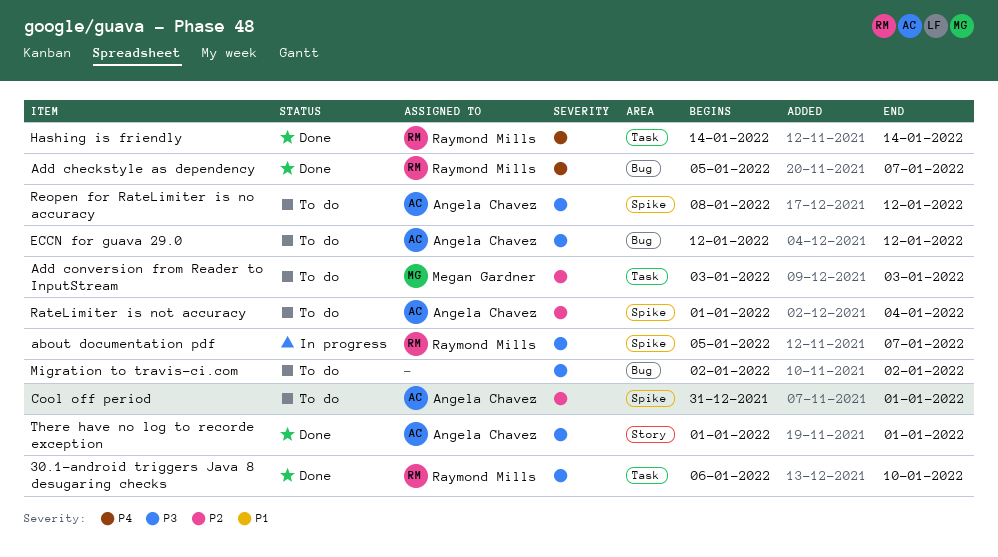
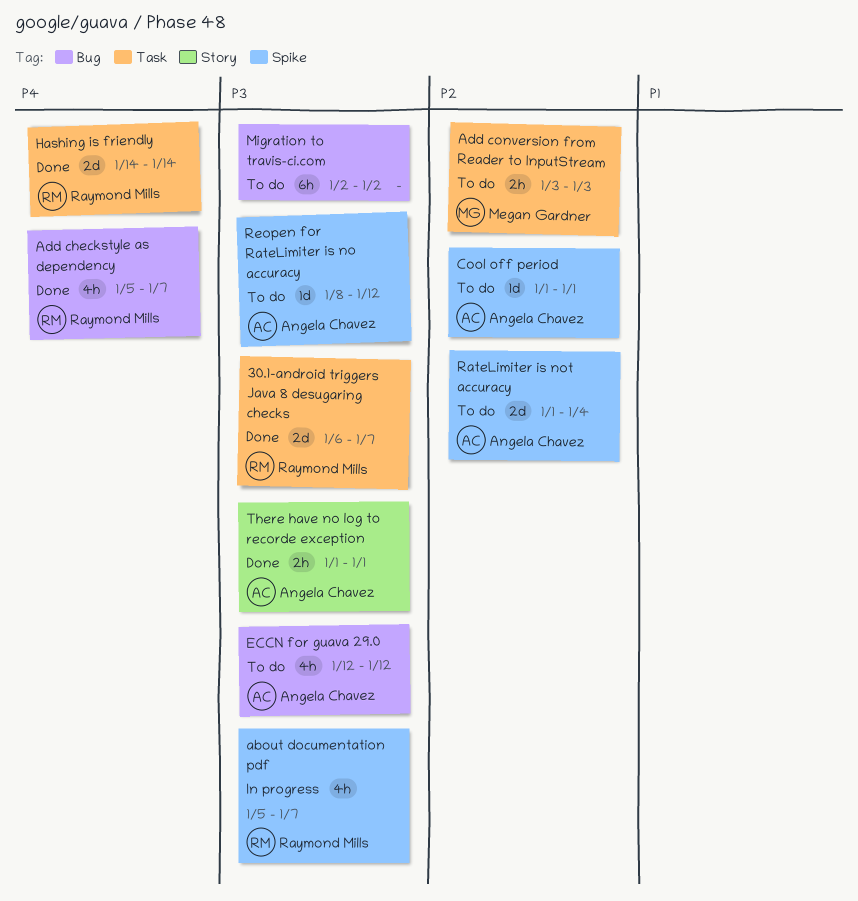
30.1-android triggers Java 8 desugaring checks, due: Jan 10 -> Jan 7
Cool off period, start: Dec 31 -> Jan 1

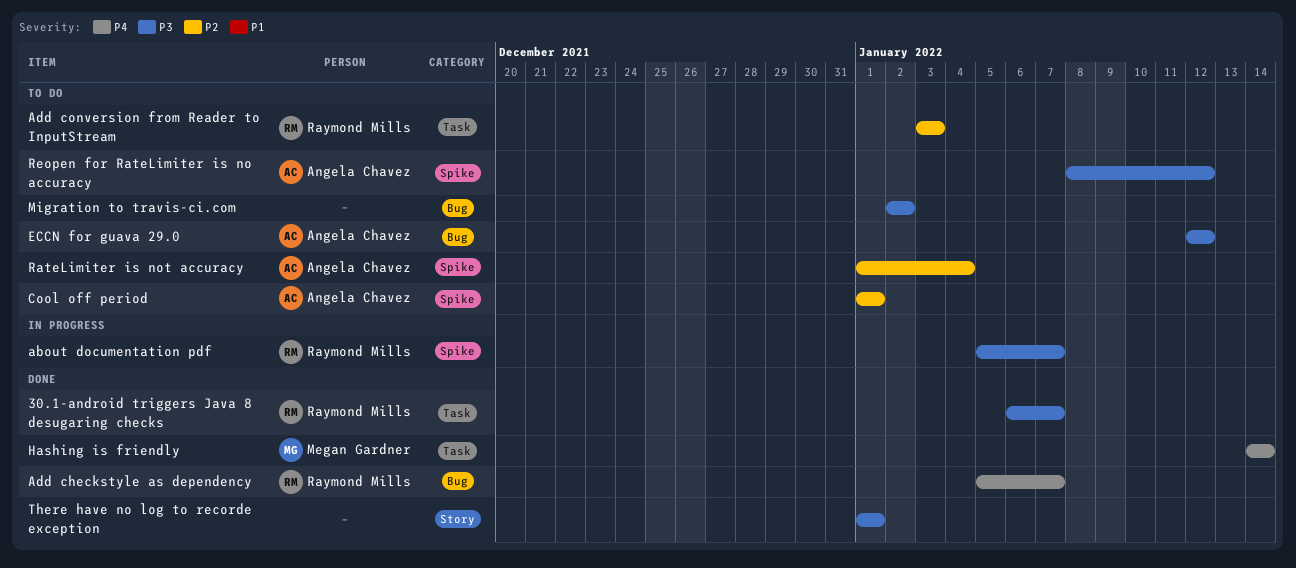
Add conversion from Reader to InputStream, owner: Megan Gardner -> Raymond Mills
Hashing is friendly, owner: Raymond Mills -> Megan Gardner
There have no log to recorde exception, owner: Angela Chavez -> none

